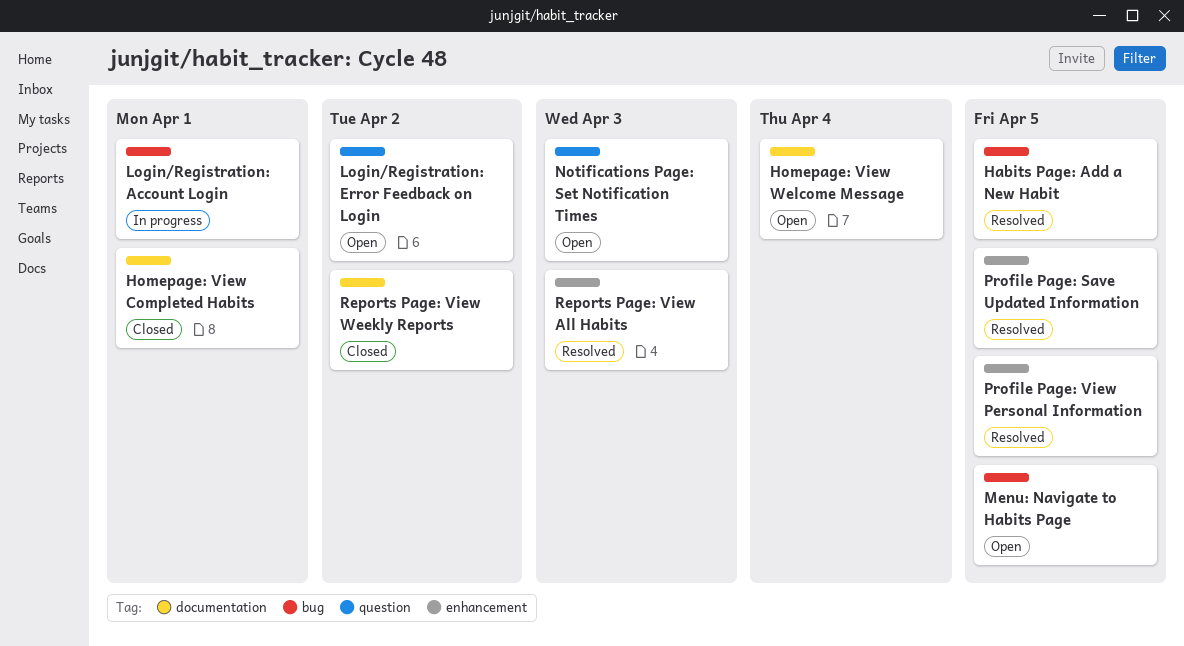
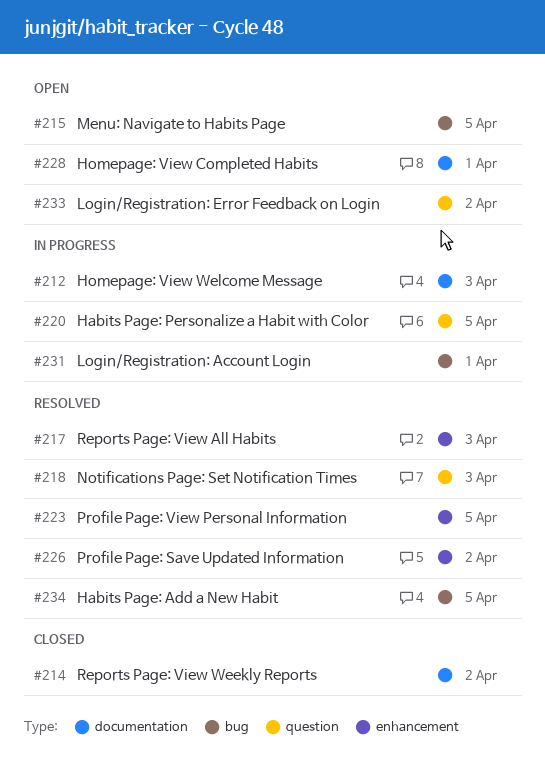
Habits Page: Personalize a Habit with Color: none -> present
Homepage: View Completed Habits, status: Closed -> Open
Homepage: View Welcome Message, status: Open -> In progress
Homepage: View Welcome Message, due: Apr 4 -> Apr 3
Notifications Page: Set Notification Times, status: Open -> Resolved
Profile Page: Save Updated Information, due: Apr 5 -> Apr 2

